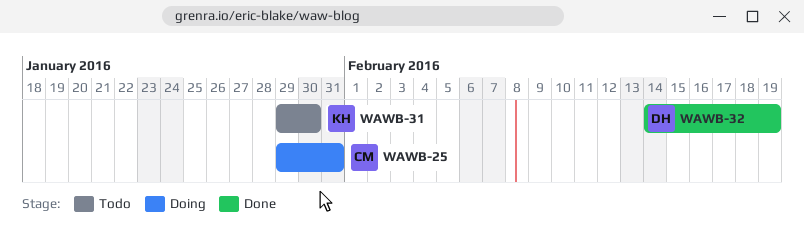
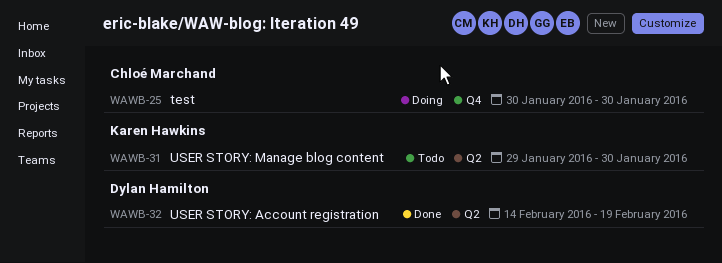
WAWB-25, start: Jan 29 -> Jan 30
WAWB-25, due: Jan 31 -> Jan 30

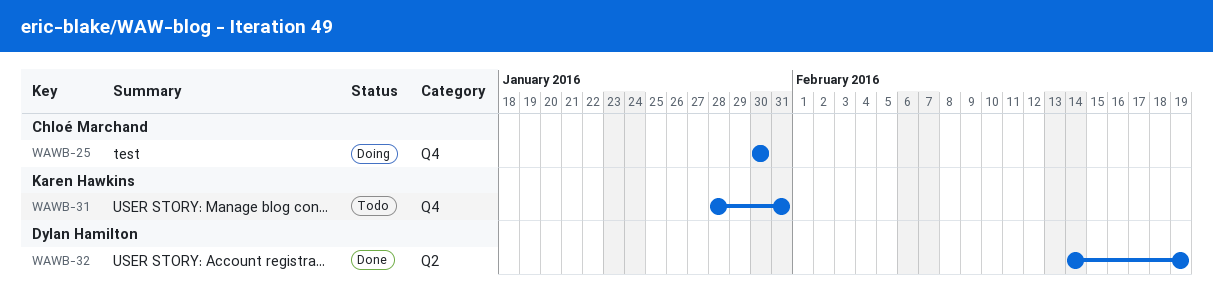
WAWB-31, label: Q2 -> Q4
WAWB-31, start: Jan 29 -> Jan 28
WAWB-31, due: Jan 30 -> Jan 31

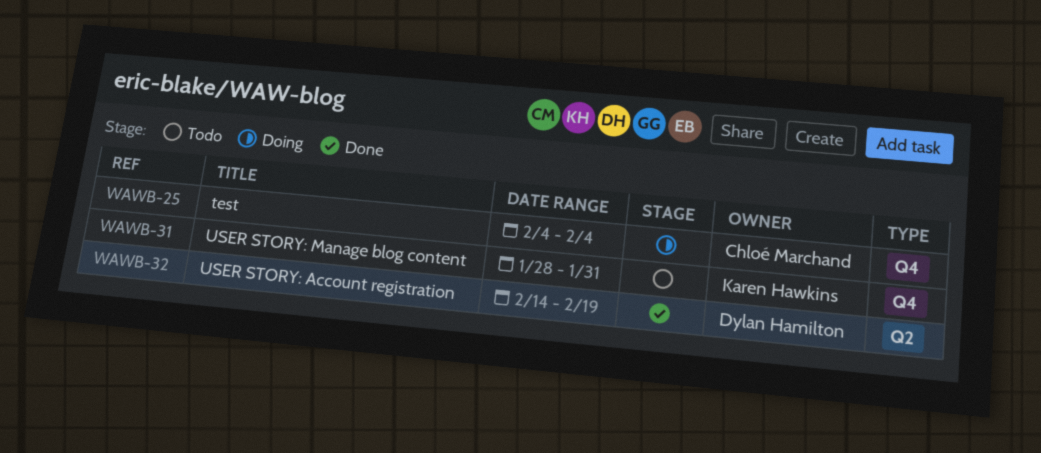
WAWB-25, start: Jan 30 -> Feb 4
WAWB-25, due: Jan 30 -> Feb 4

